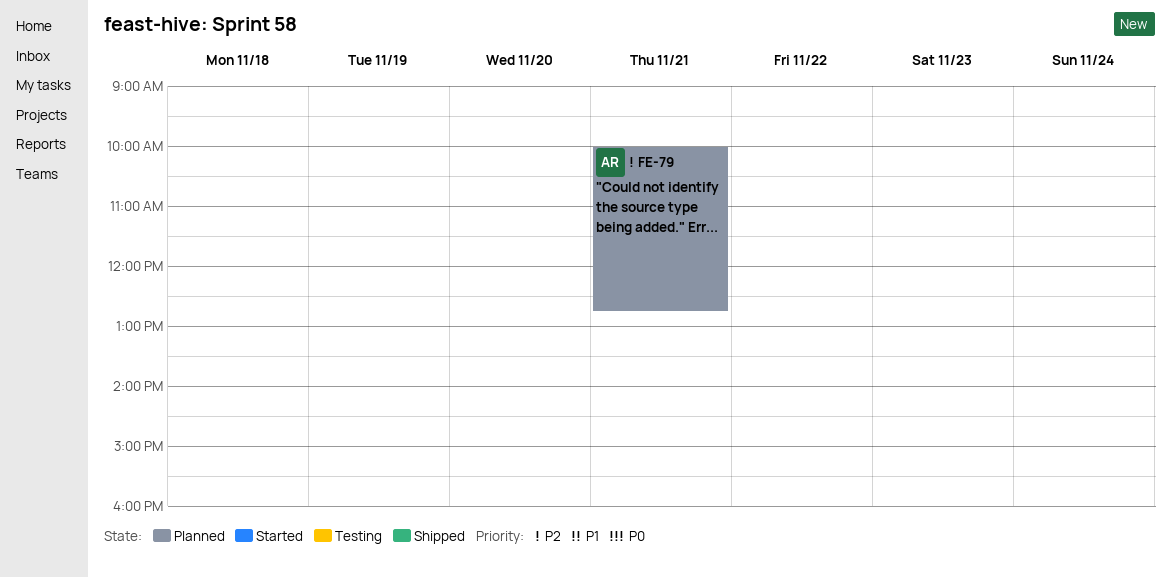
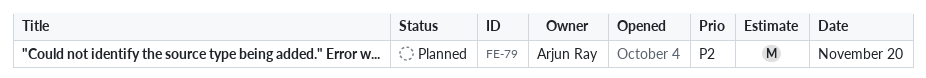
FE-79, day: Nov 21 -> Nov 20

